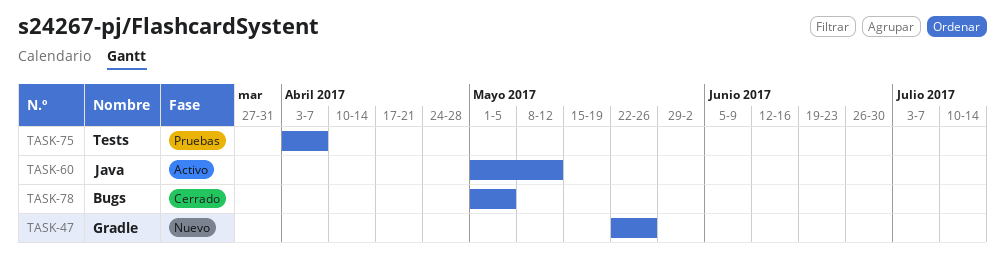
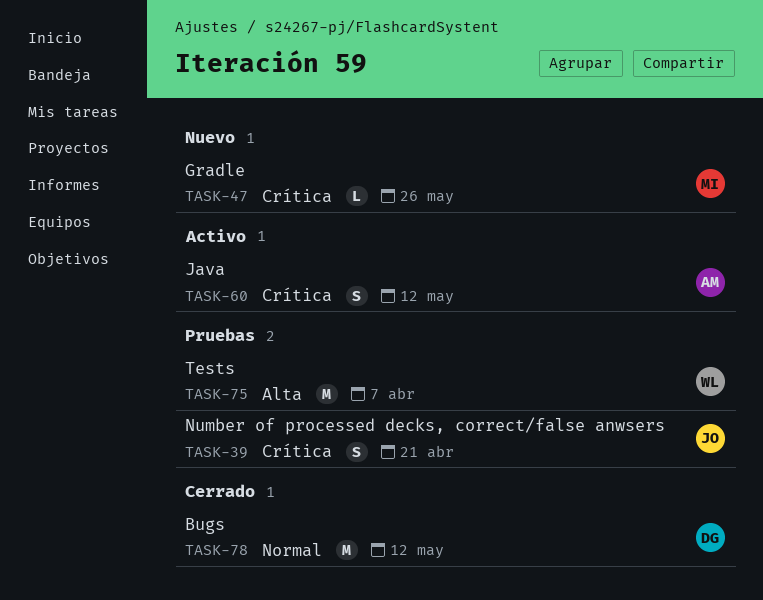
TASK-39: none -> present
TASK-78, due: May 5 -> May 12

